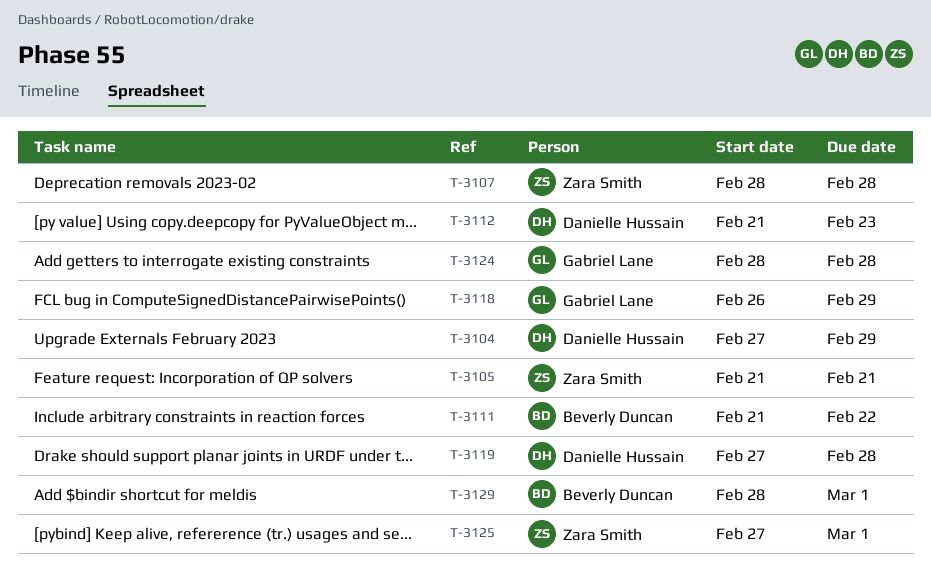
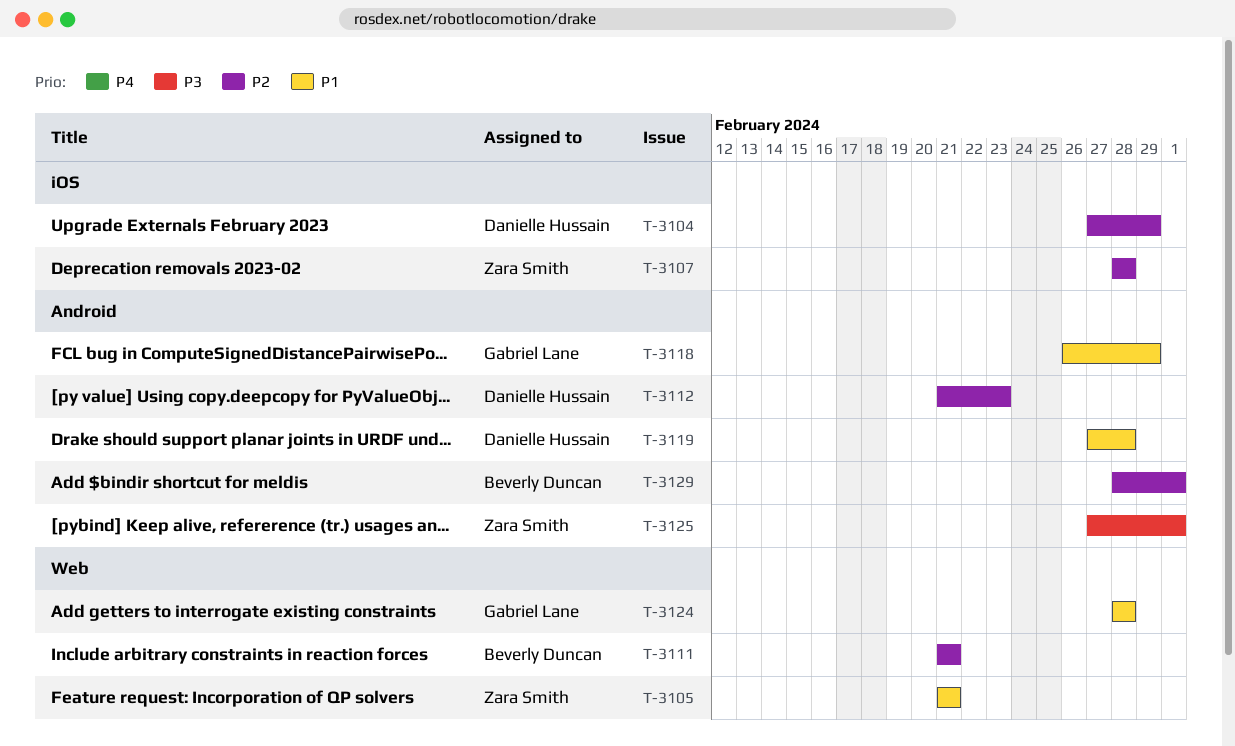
T-3111, due: Feb 22 -> Feb 21

